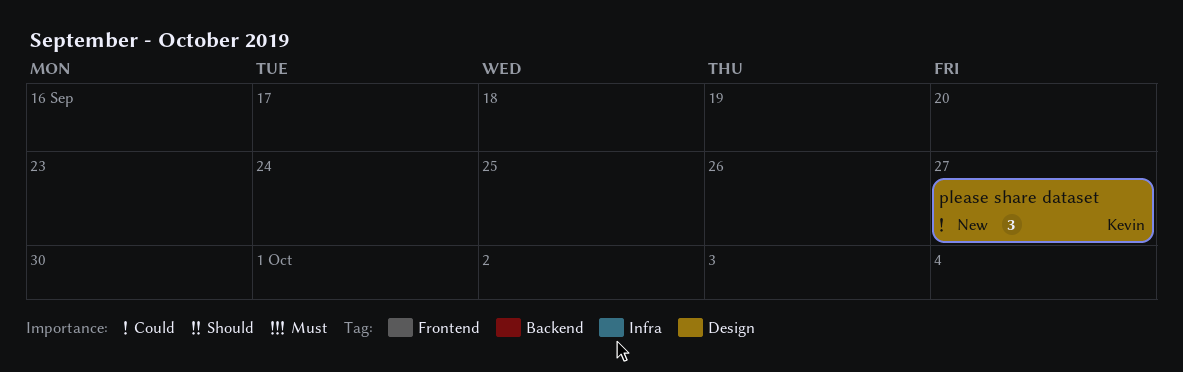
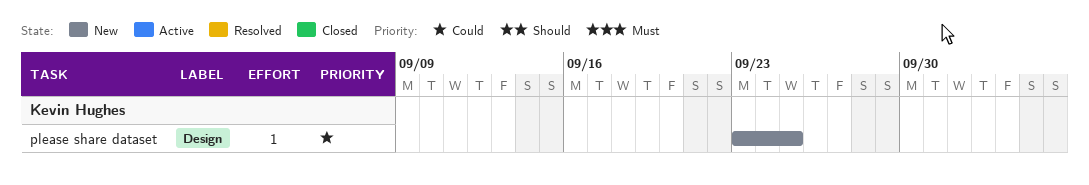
please share dataset, estimate: 3 -> 1
please share dataset, due: Sep 27 -> Sep 25

